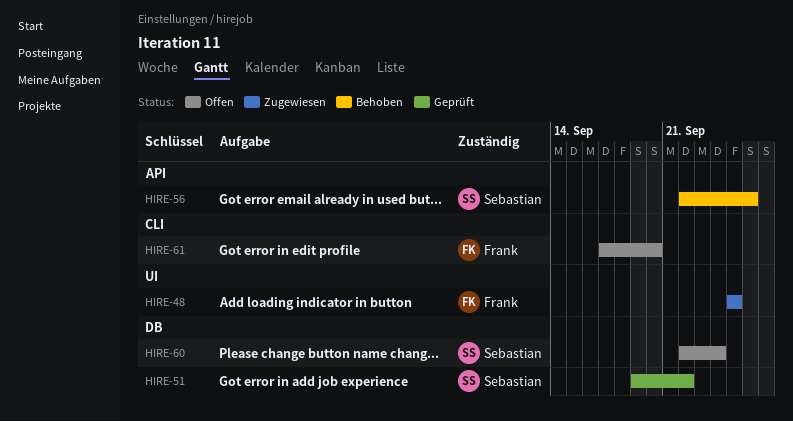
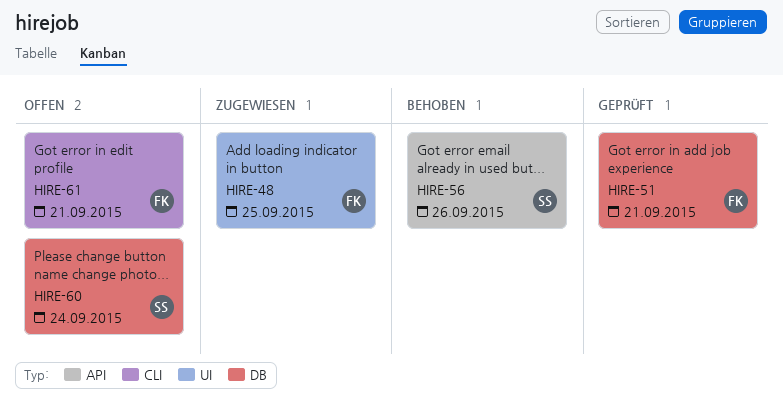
HIRE-51, owner: Sebastian -> Frank
HIRE-51, due: Sep 22 -> Sep 21
HIRE-61, due: Sep 20 -> Sep 21

